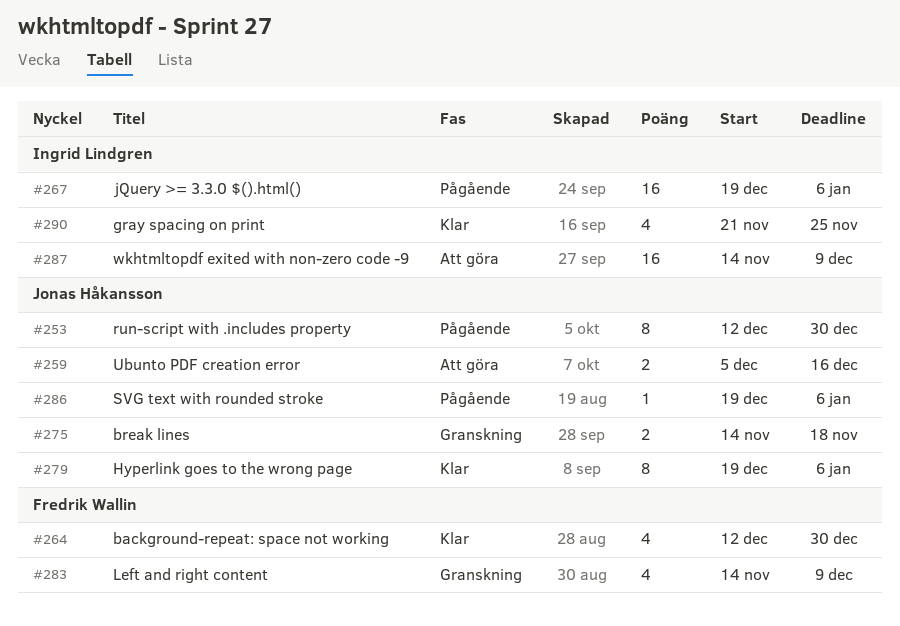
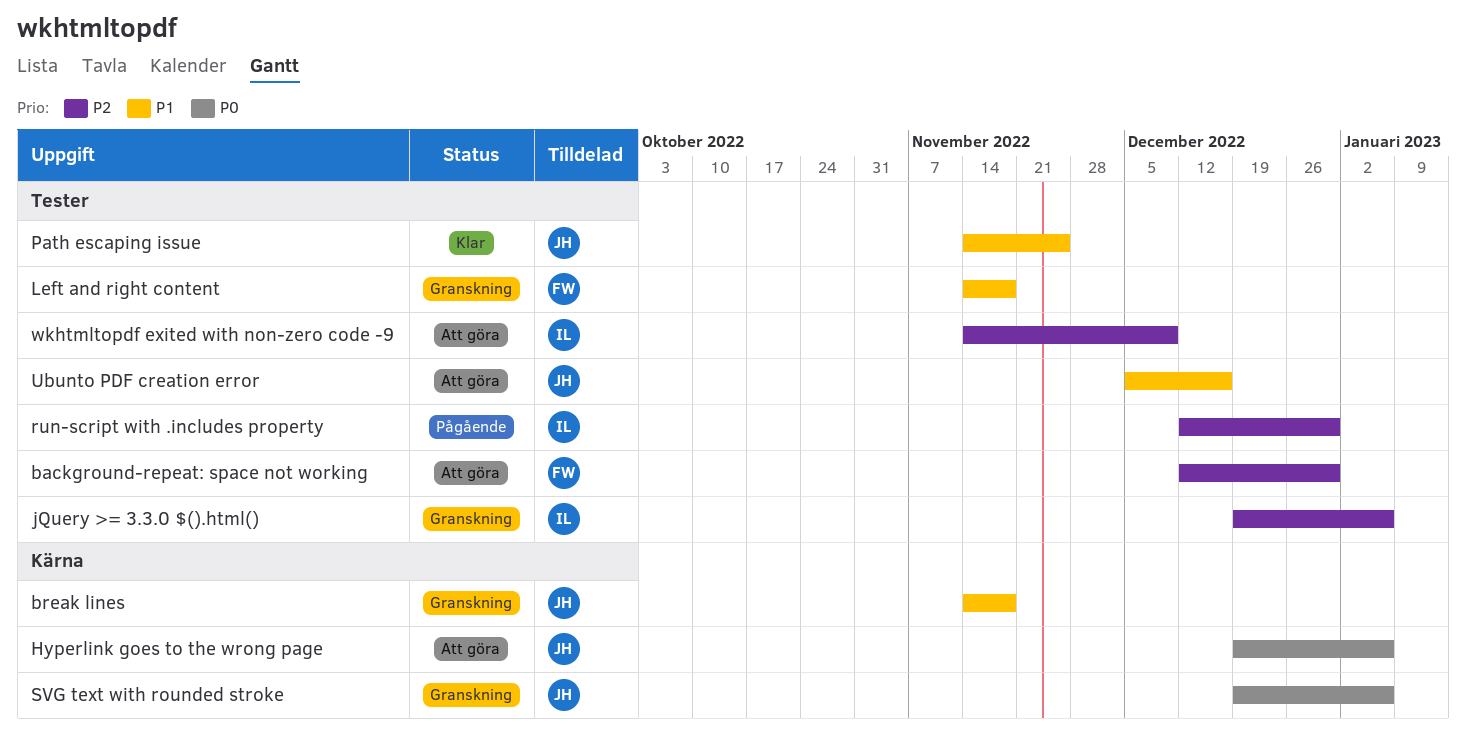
background-repeat: space not working, status: Klar -> Att göra
gray spacing on print: present -> none
Hyperlink goes to the wrong page, status: Klar -> Att göra
jQuery >= 3.3.0 $().html(), status: Pågående -> Granskning
Left and right content, due: Dec 9 -> Nov 18
Path escaping issue: none -> present
run-script with .includes property, owner: Jonas Håkansson -> Ingrid Lindgren
SVG text with rounded stroke, status: Pågående -> Granskning

